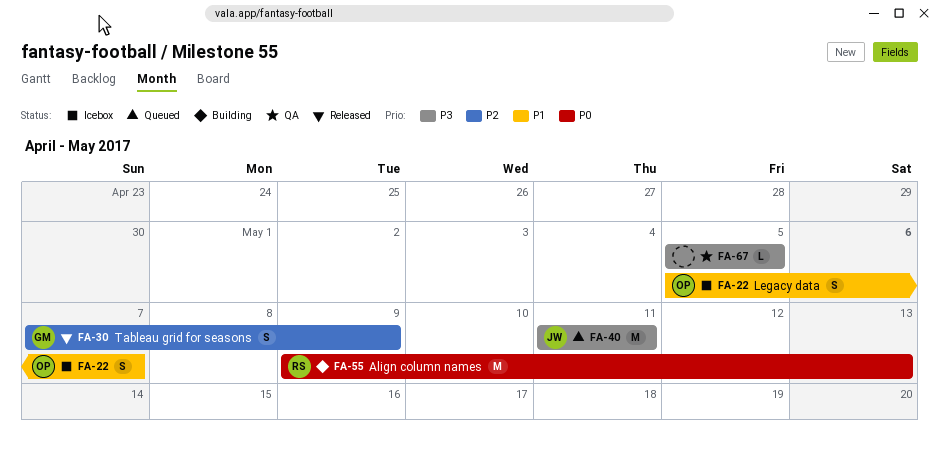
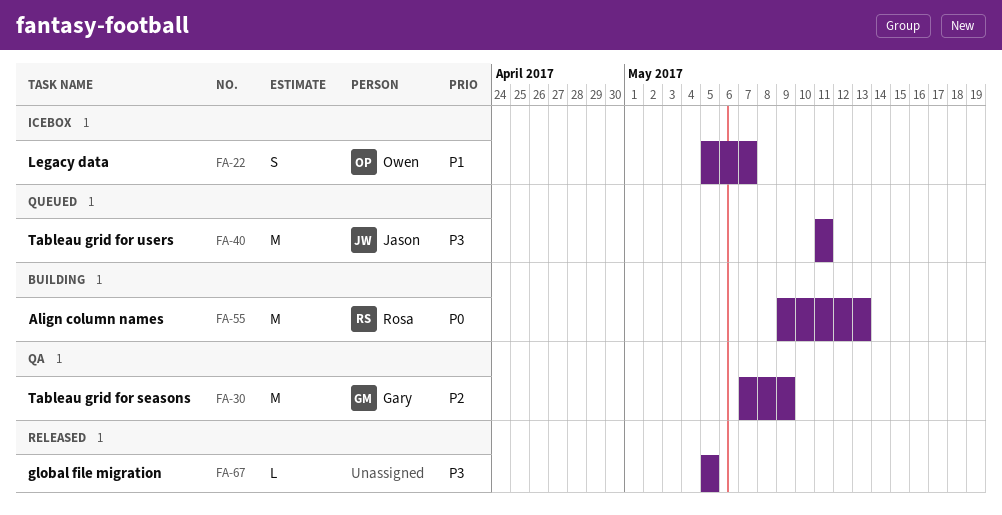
FA-30, status: Released -> QA
FA-30, estimate: S -> M
FA-67, status: QA -> Released

